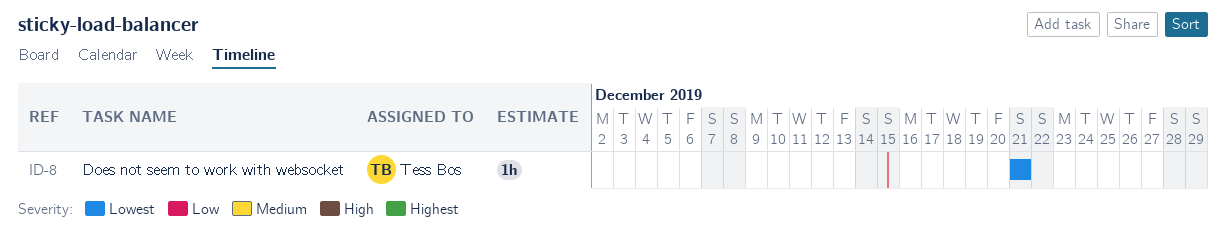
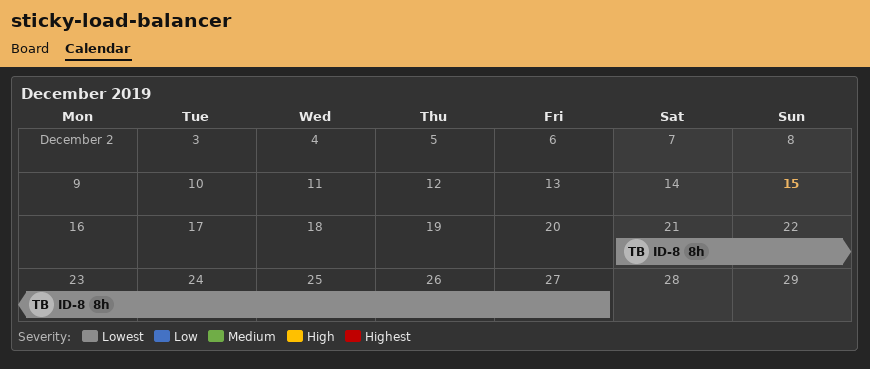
ID-8, estimate: 1h -> 8h
ID-8, due: Dec 21 -> Dec 27

